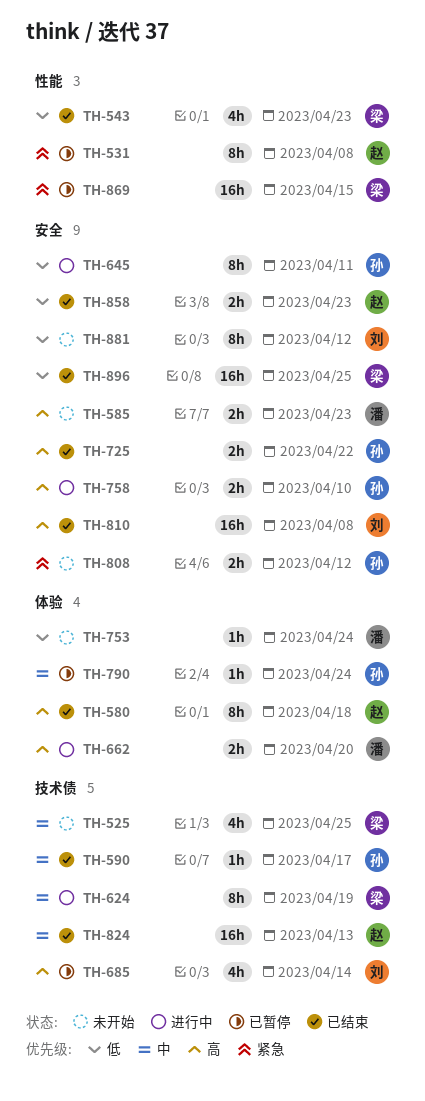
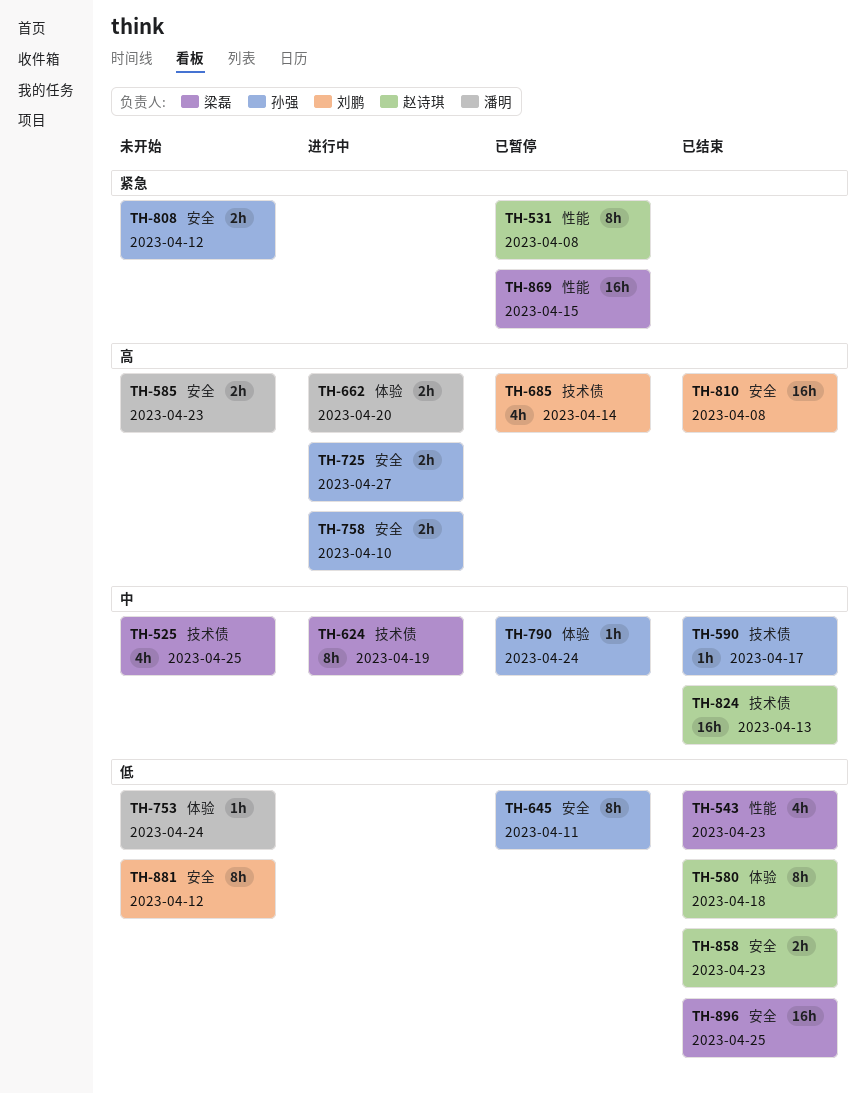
TH-580, priority: 高 -> 低
TH-645, status: 进行中 -> 已暂停
TH-725, status: 已结束 -> 进行中
TH-725, due: Apr 22 -> Apr 27

